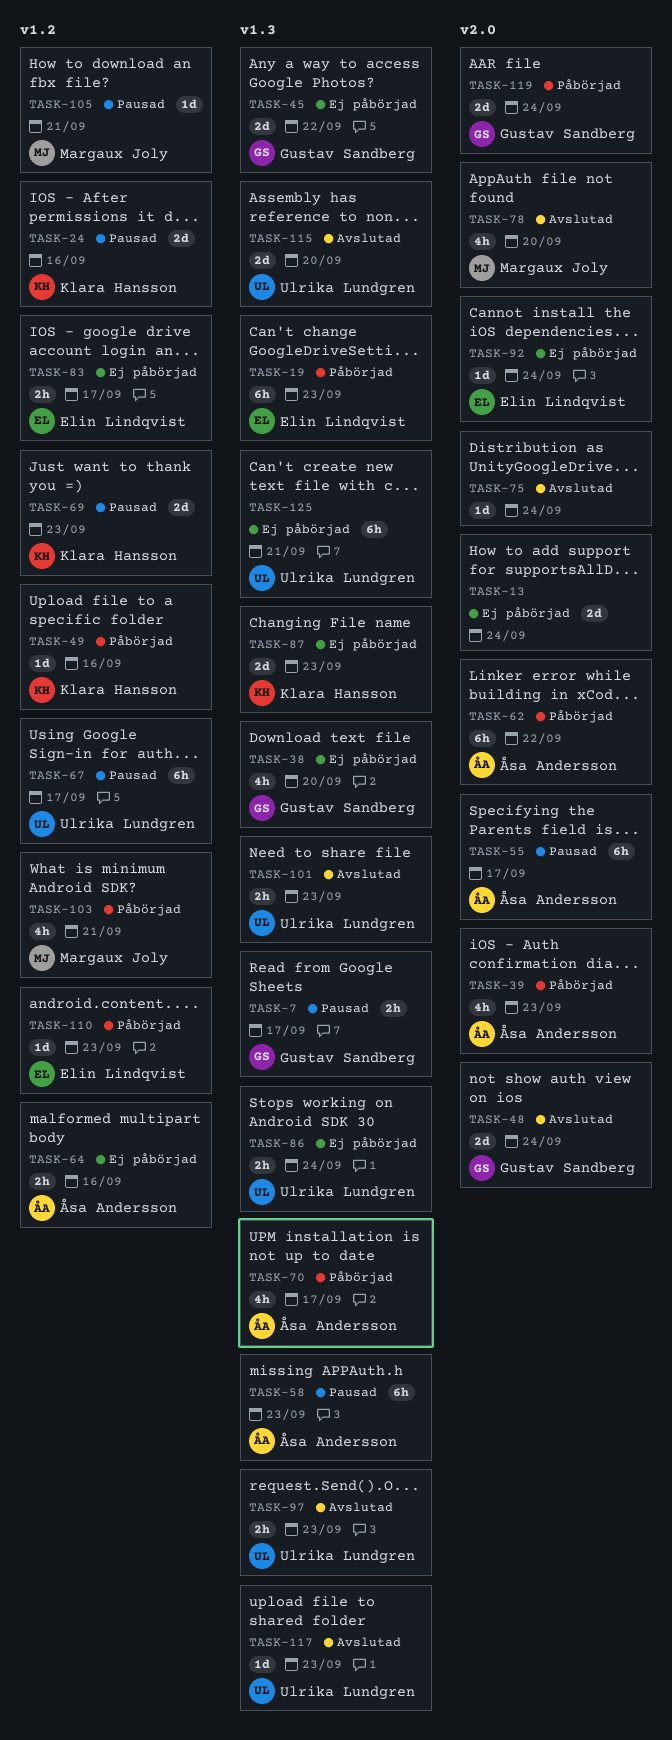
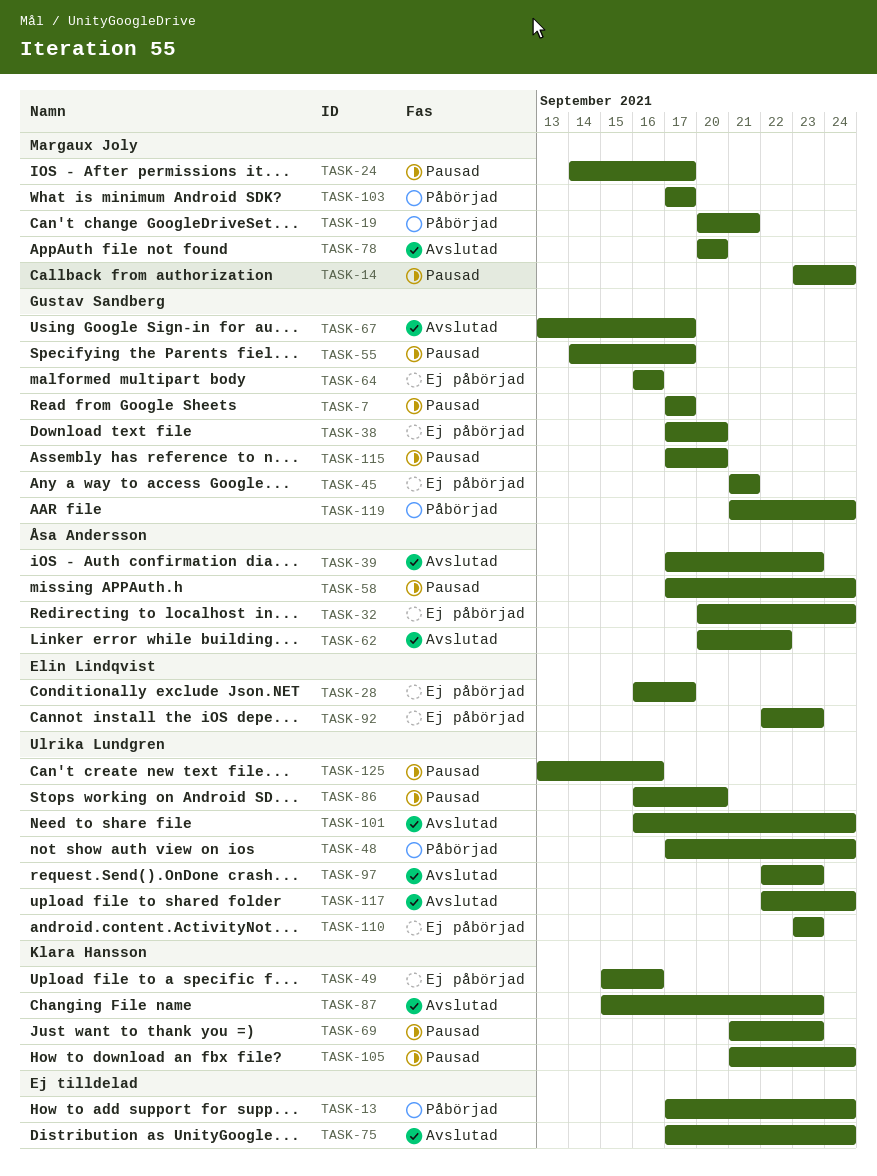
TASK-13, status: Ej påbörjad -> Påbörjad
TASK-14: none -> present
TASK-19, owner: Elin Lindqvist -> Margaux Joly
TASK-19, due: Sep 23 -> Sep 21
TASK-24, owner: Klara Hansson -> Margaux Joly
TASK-24, due: Sep 16 -> Sep 17
TASK-28: none -> present
TASK-32: none -> present
TASK-39, status: Påbörjad -> Avslutad
TASK-45, due: Sep 22 -> Sep 21
TASK-48, status: Avslutad -> Påbörjad
TASK-48, owner: Gustav Sandberg -> Ulrika Lundgren
TASK-49, status: Påbörjad -> Ej påbörjad
TASK-55, owner: Åsa Andersson -> Gustav Sandberg
TASK-58, due: Sep 23 -> Sep 24
TASK-62, status: Påbörjad -> Avslutad
TASK-64, owner: Åsa Andersson -> Gustav Sandberg
TASK-67, status: Pausad -> Avslutad
TASK-67, owner: Ulrika Lundgren -> Gustav Sandberg
TASK-70: present -> none
TASK-83: present -> none
TASK-86, status: Ej påbörjad -> Pausad
TASK-86, due: Sep 24 -> Sep 20
TASK-87, status: Ej påbörjad -> Avslutad
TASK-92, due: Sep 24 -> Sep 23
TASK-101, due: Sep 23 -> Sep 24
TASK-103, due: Sep 21 -> Sep 17
TASK-105, owner: Margaux Joly -> Klara Hansson
TASK-105, due: Sep 21 -> Sep 24
TASK-110, status: Påbörjad -> Ej påbörjad
TASK-110, owner: Elin Lindqvist -> Ulrika Lundgren
TASK-115, status: Avslutad -> Pausad
TASK-115, owner: Ulrika Lundgren -> Gustav Sandberg
TASK-117, due: Sep 23 -> Sep 24
TASK-125, status: Ej påbörjad -> Pausad
TASK-125, due: Sep 21 -> Sep 16

